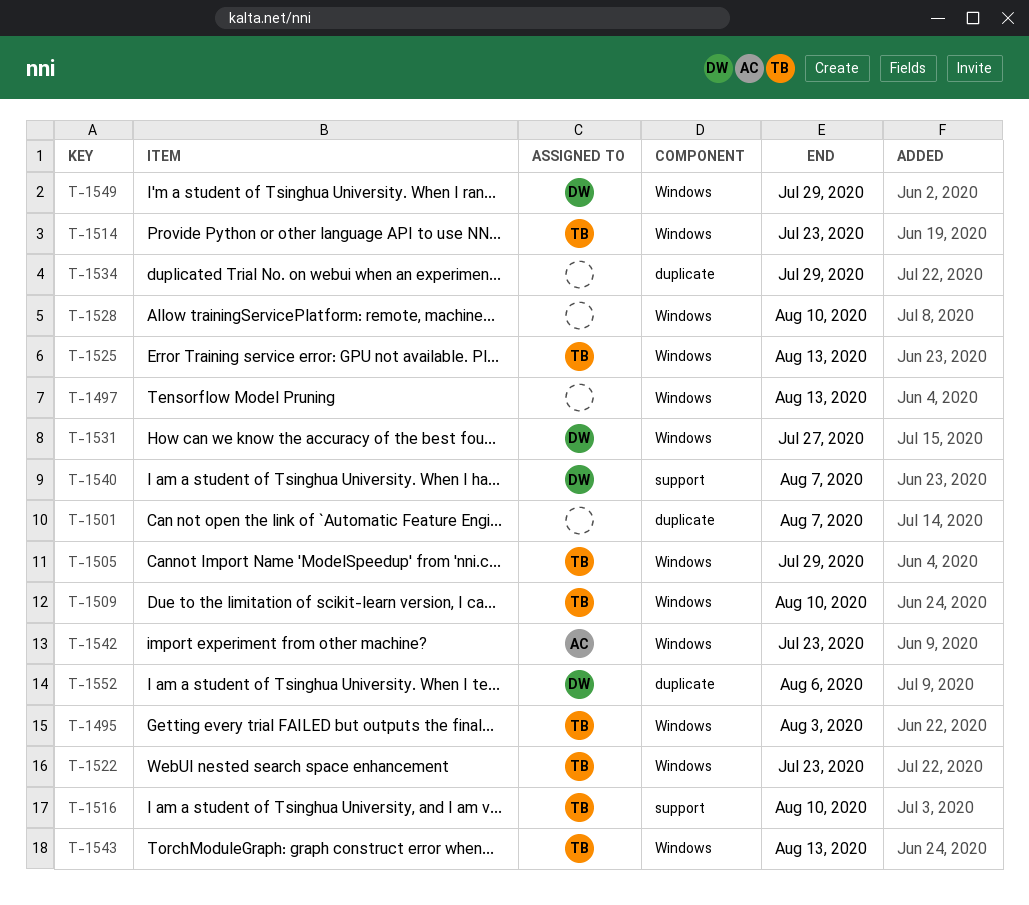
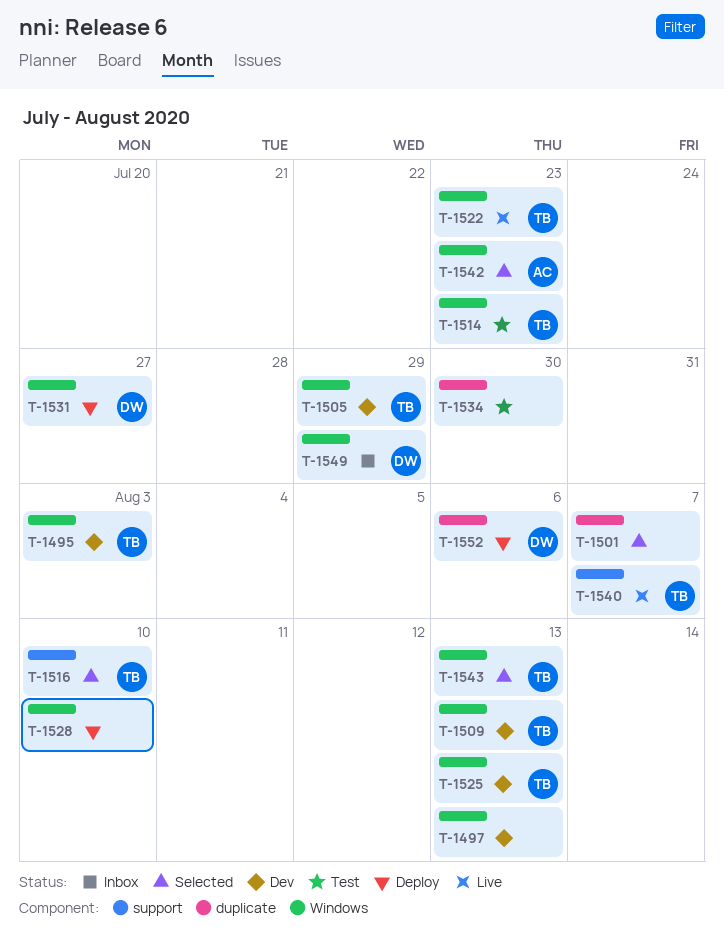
T-1509, due: Aug 10 -> Aug 13
T-1534, due: Jul 29 -> Jul 30
T-1540, owner: DW -> TB

